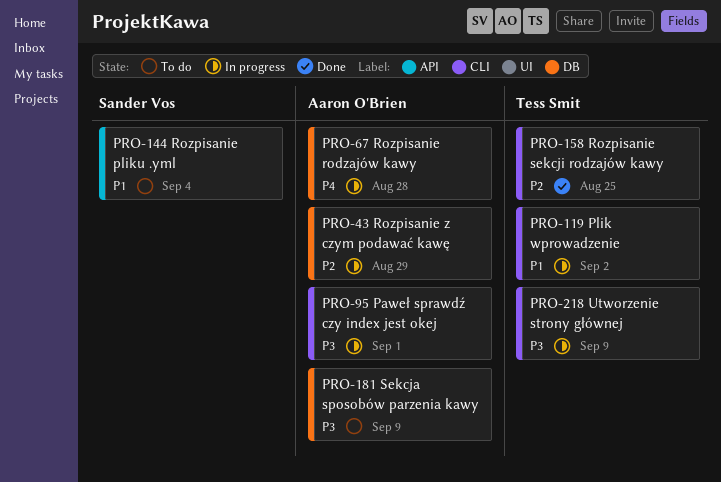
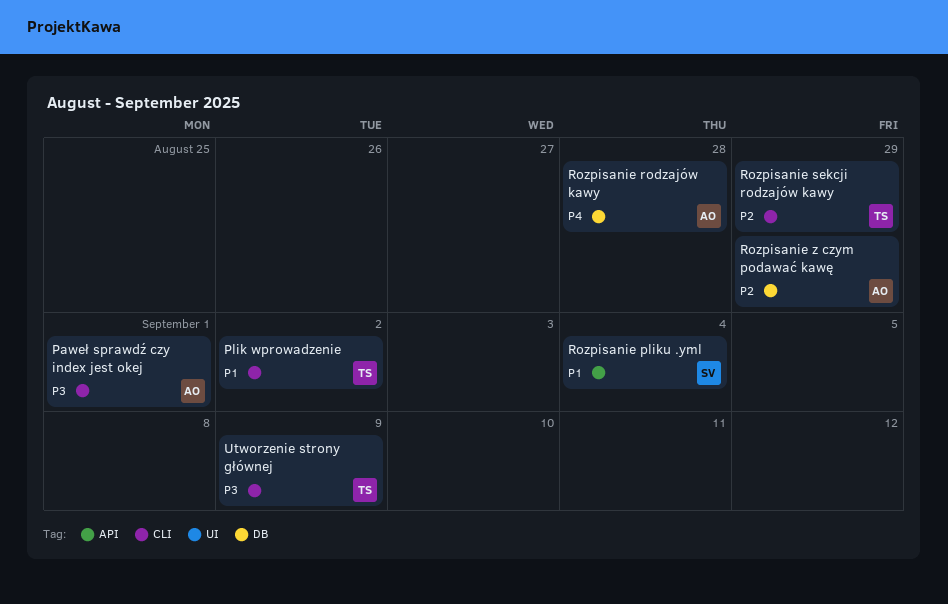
Rozpisanie sekcji rodzajów kawy, due: Aug 25 -> Aug 29
Sekcja sposobów parzenia kawy: present -> none

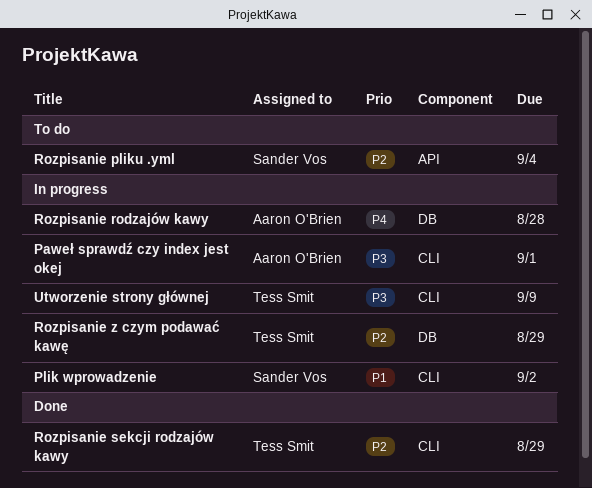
Plik wprowadzenie, owner: Tess Smit -> Sander Vos
Rozpisanie pliku .yml, priority: P1 -> P2
Rozpisanie z czym podawać kawę, owner: Aaron O'Brien -> Tess Smit

